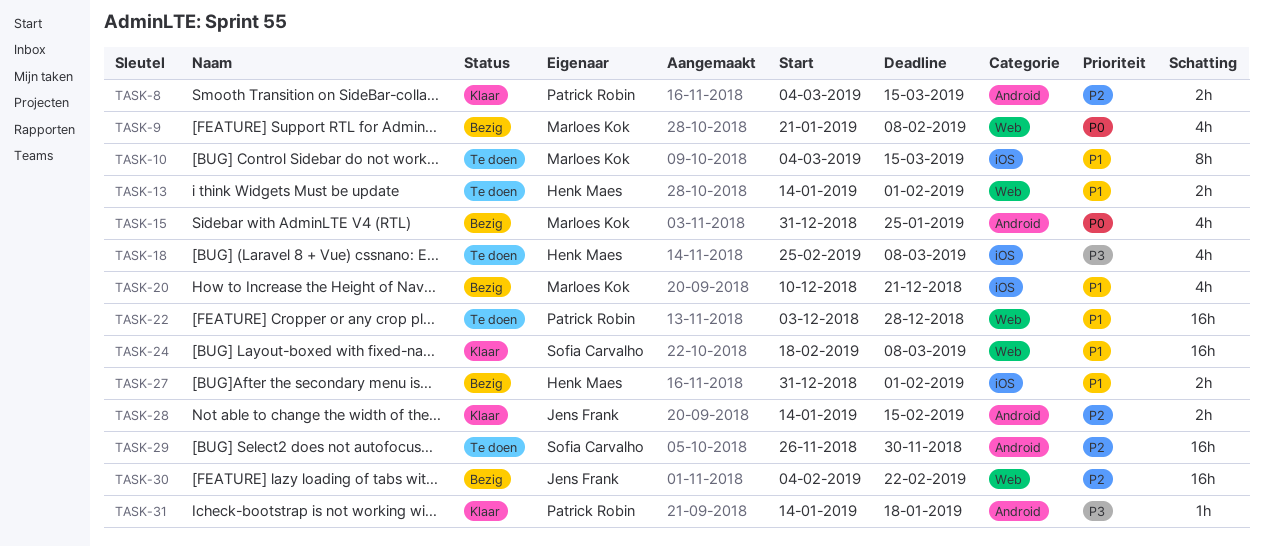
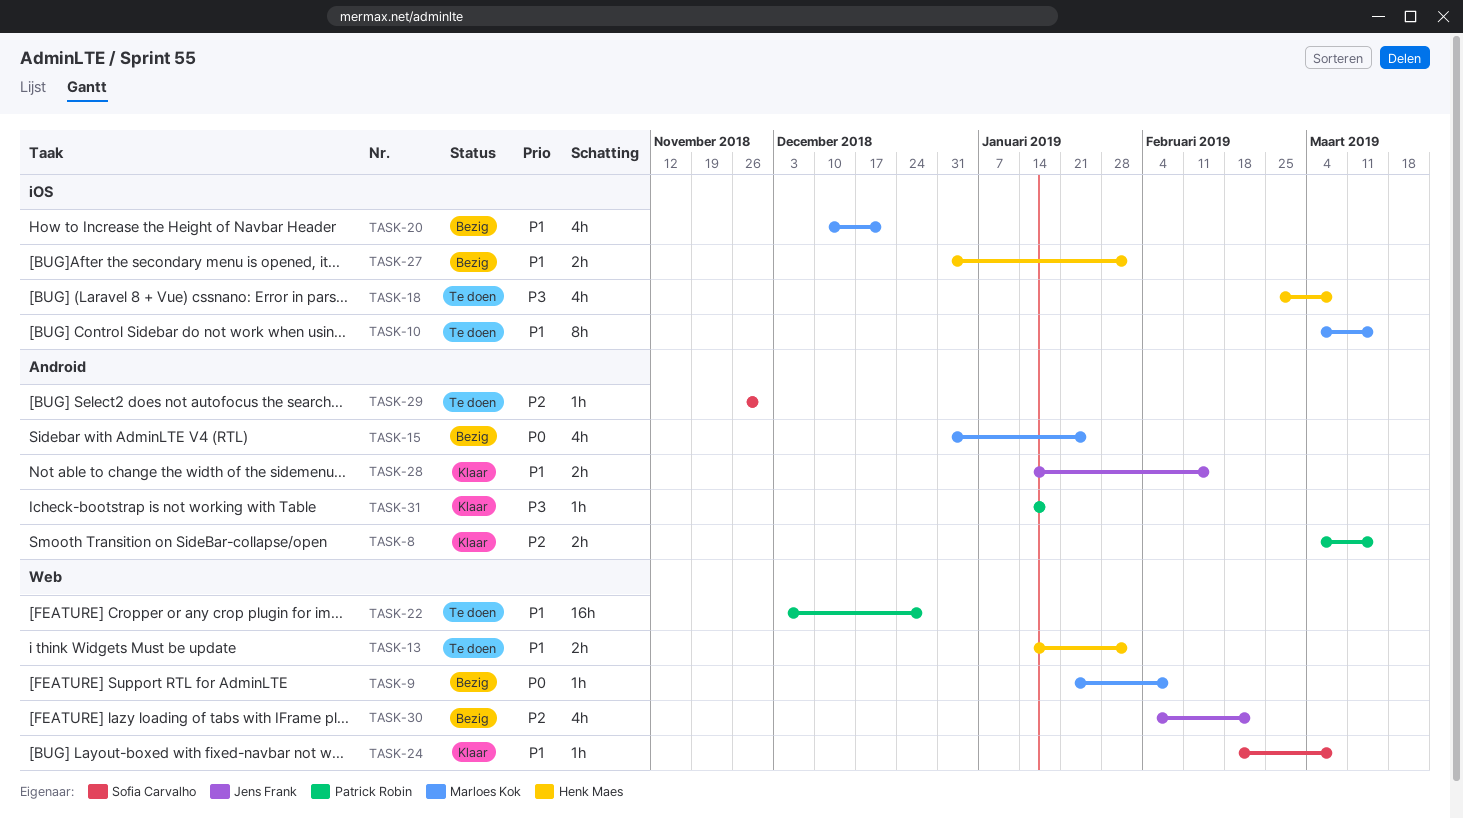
TASK-9, estimate: 4h -> 1h
TASK-24, estimate: 16h -> 1h
TASK-28, priority: P2 -> P1
TASK-29, estimate: 16h -> 1h
TASK-30, estimate: 16h -> 4h

